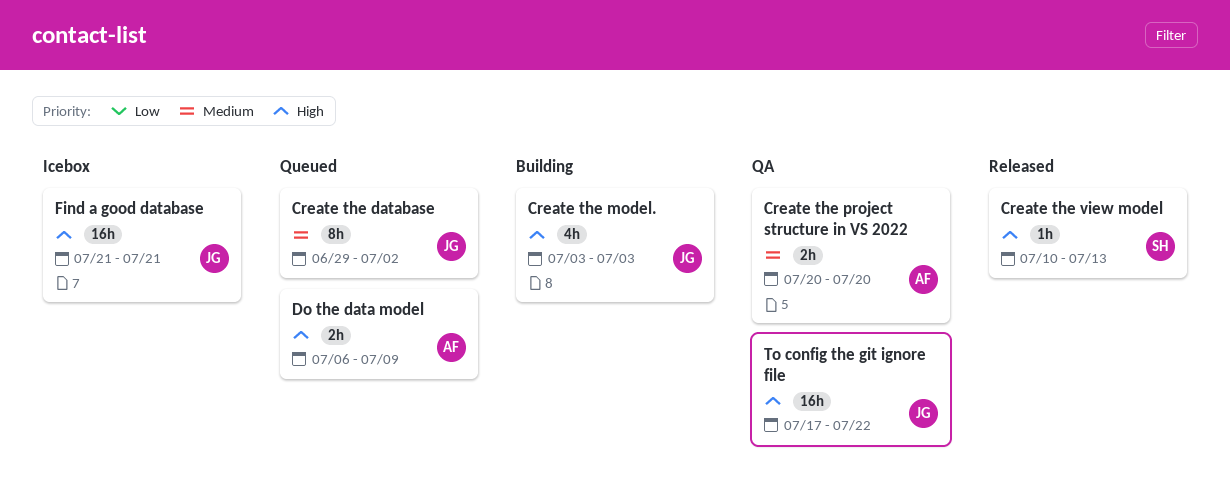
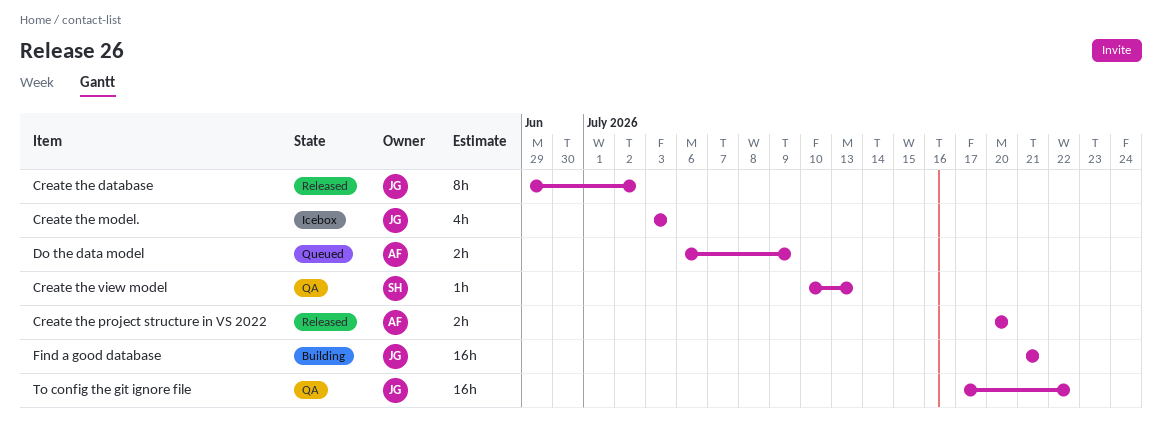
Create the database, status: Queued -> Released
Create the model., status: Building -> Icebox
Create the project structure in VS 2022, status: QA -> Released
Create the view model, status: Released -> QA
Find a good database, status: Icebox -> Building

